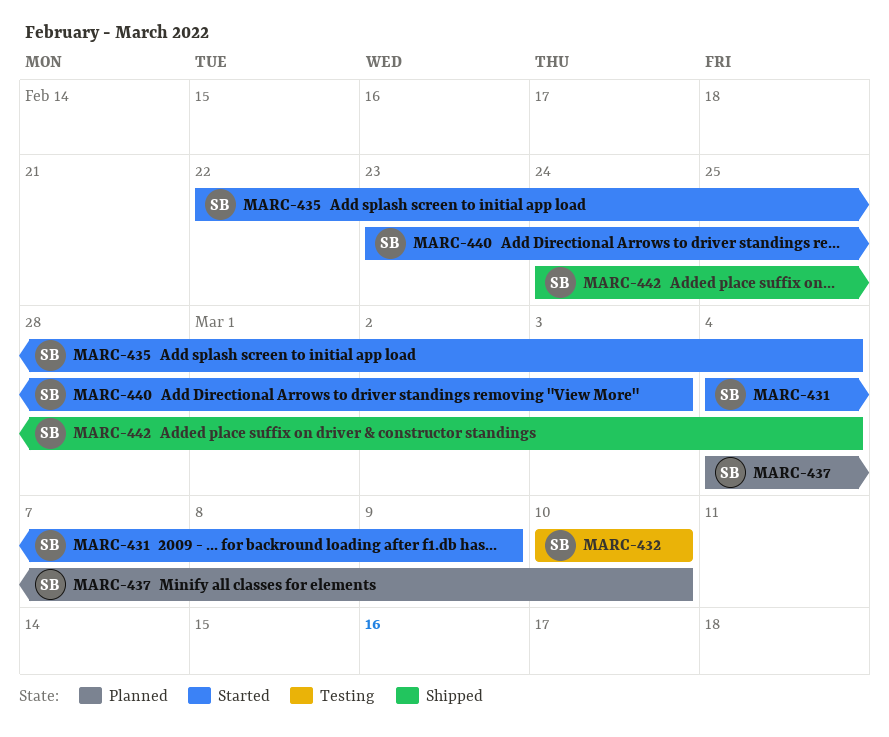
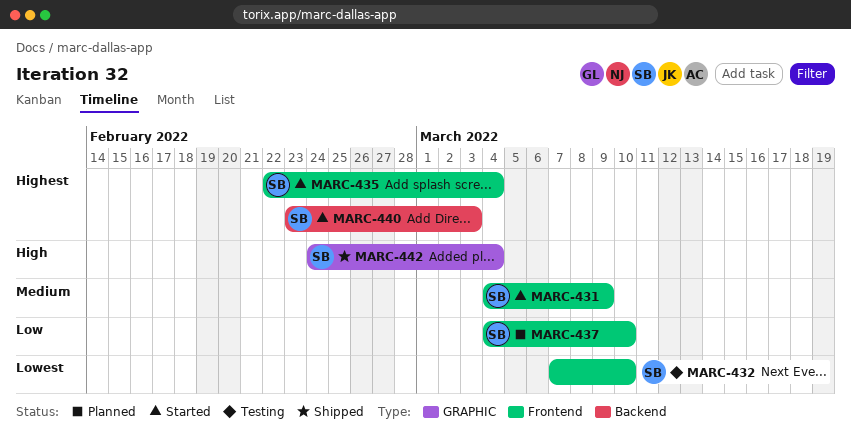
MARC-432, start: Mar 10 -> Mar 7

